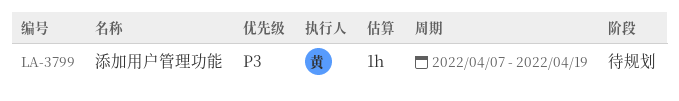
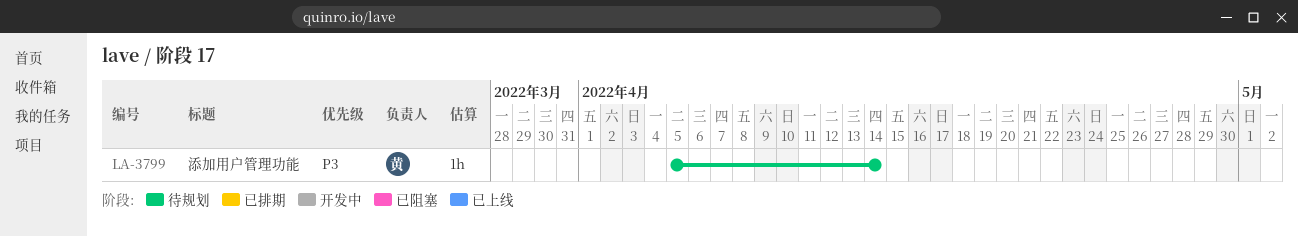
LA-3799, start: Apr 7 -> Apr 5
LA-3799, due: Apr 19 -> Apr 14

